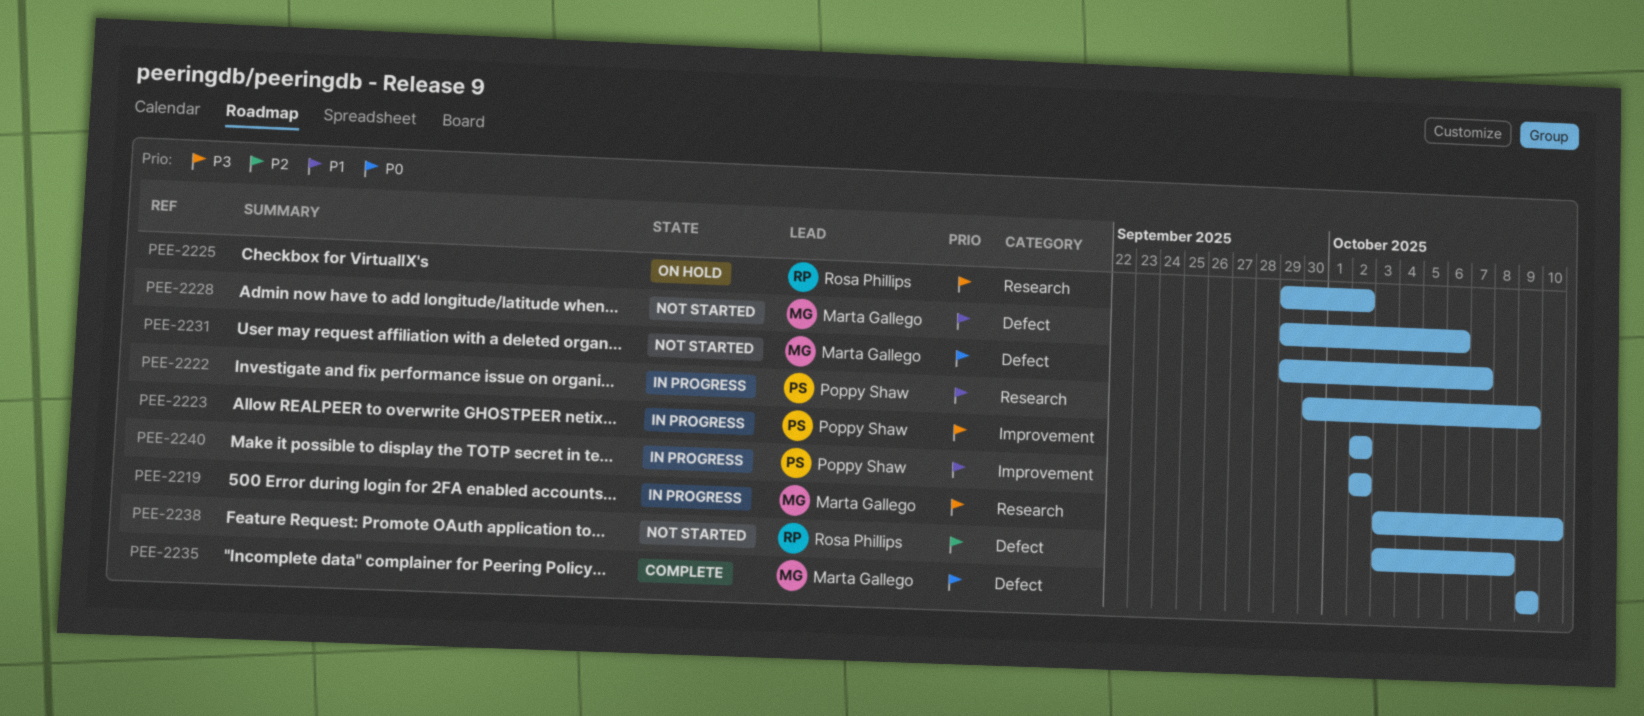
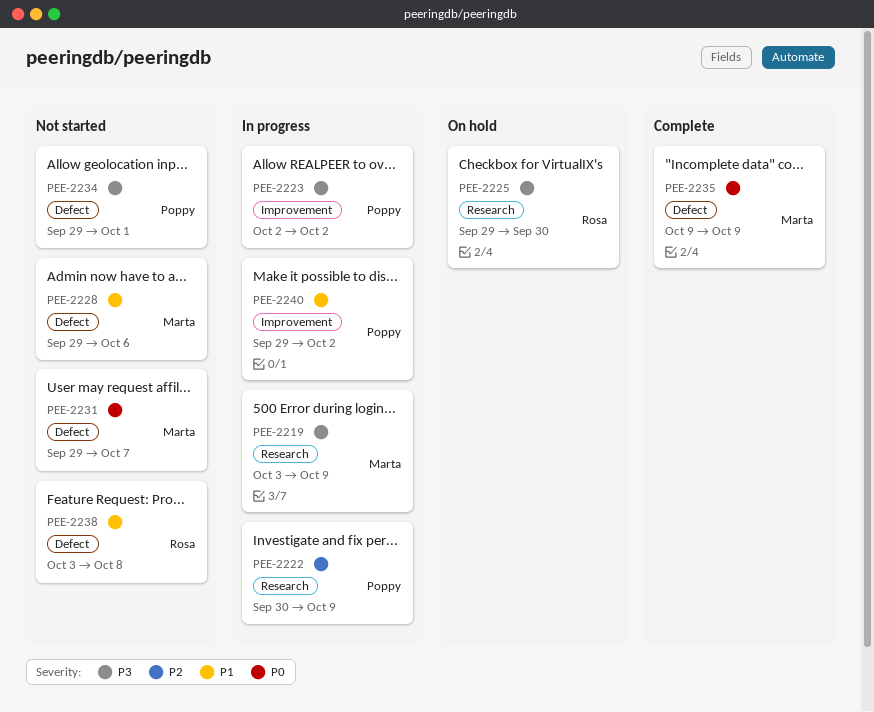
PEE-2219, due: Oct 10 -> Oct 9
PEE-2222, priority: P1 -> P2
PEE-2225, due: Oct 2 -> Sep 30
PEE-2234: none -> present
PEE-2238, priority: P2 -> P1
PEE-2240, start: Oct 2 -> Sep 29

